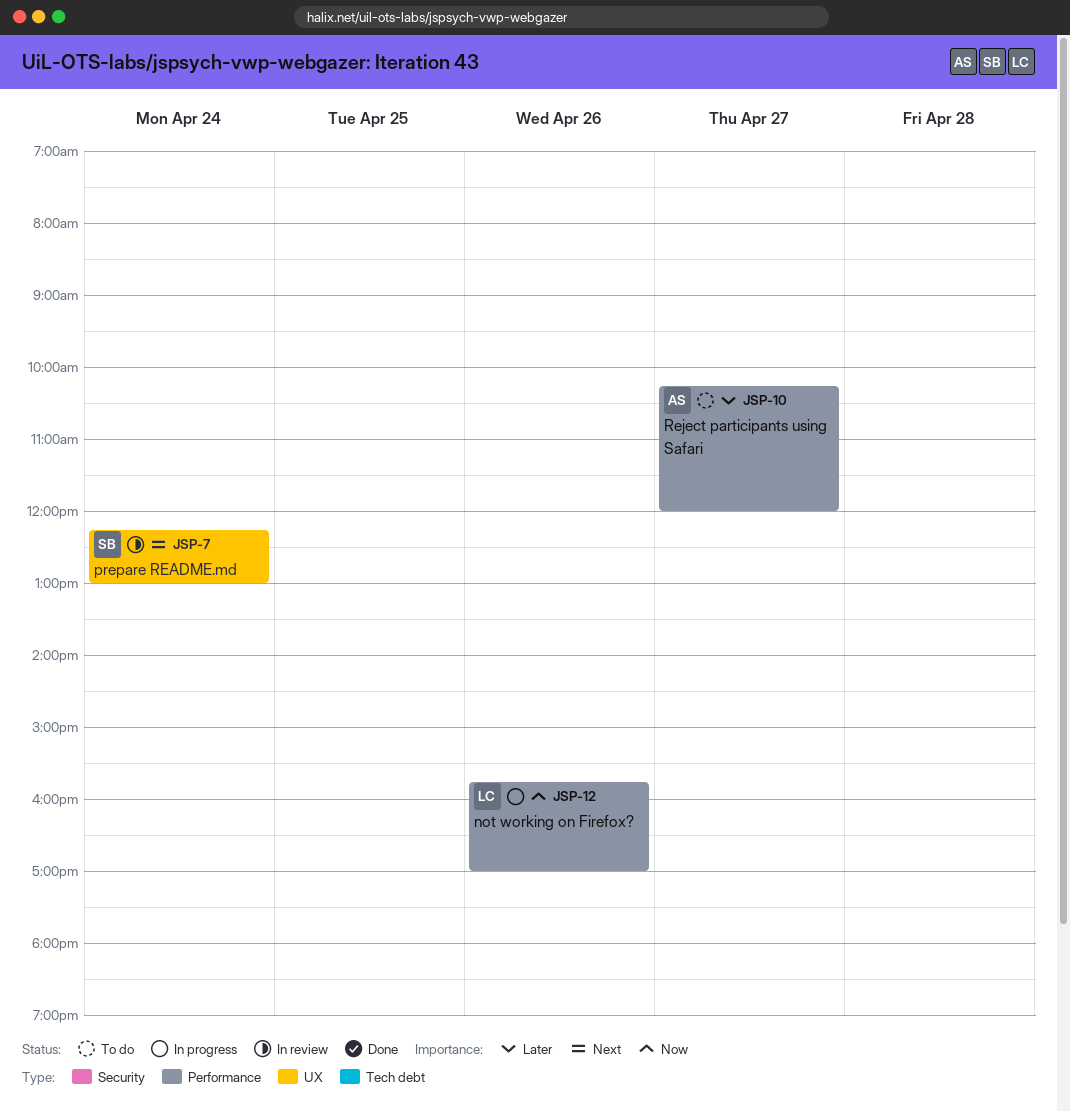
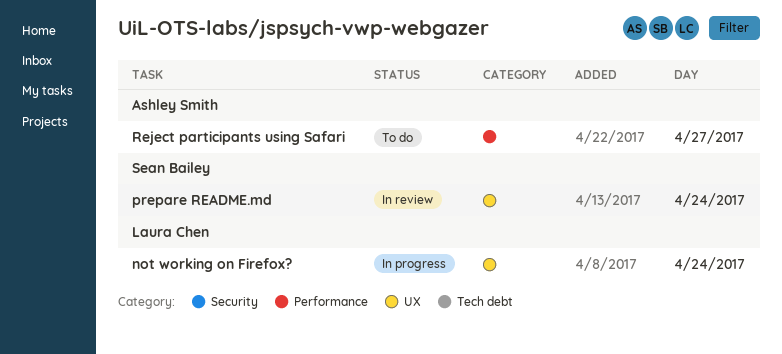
not working on Firefox?, label: Performance -> UX
not working on Firefox?, day: Apr 26 -> Apr 24

